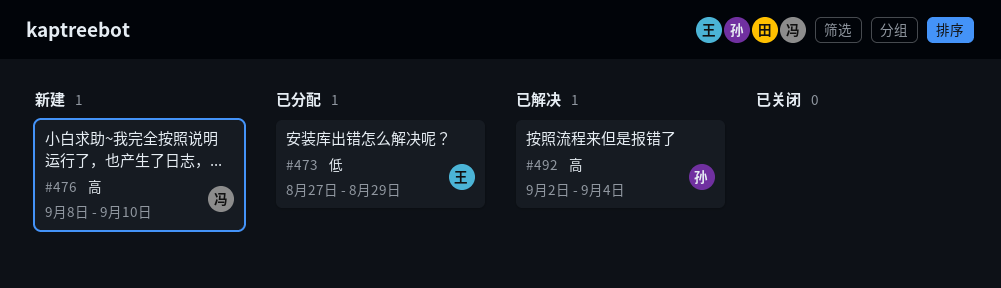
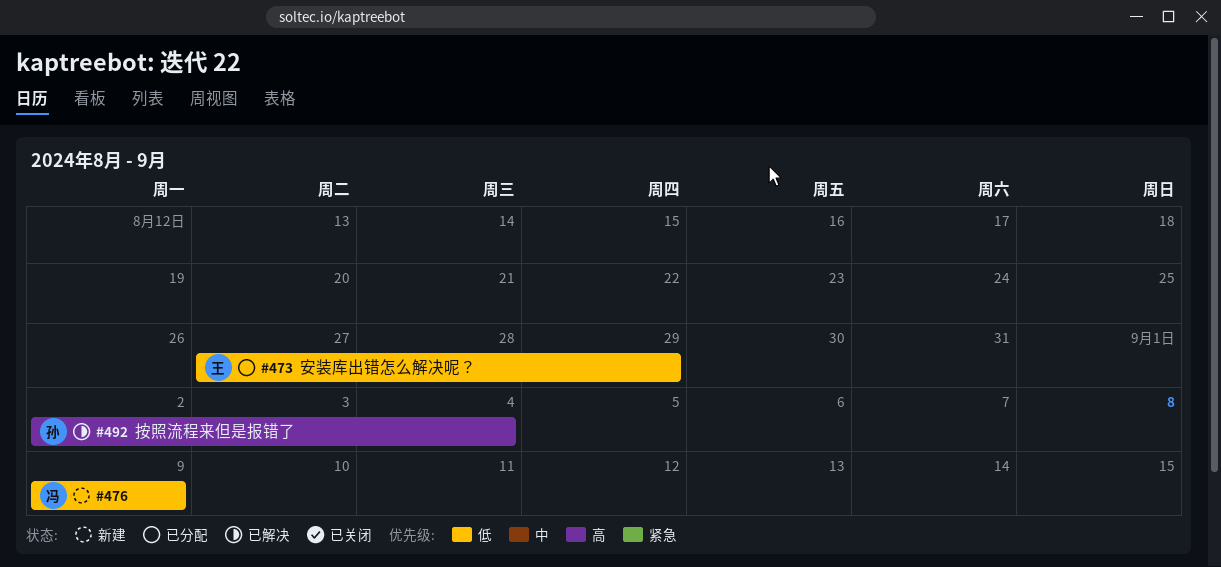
#476, priority: 高 -> 低
#476, start: Sep 8 -> Sep 9
#476, due: Sep 10 -> Sep 9

